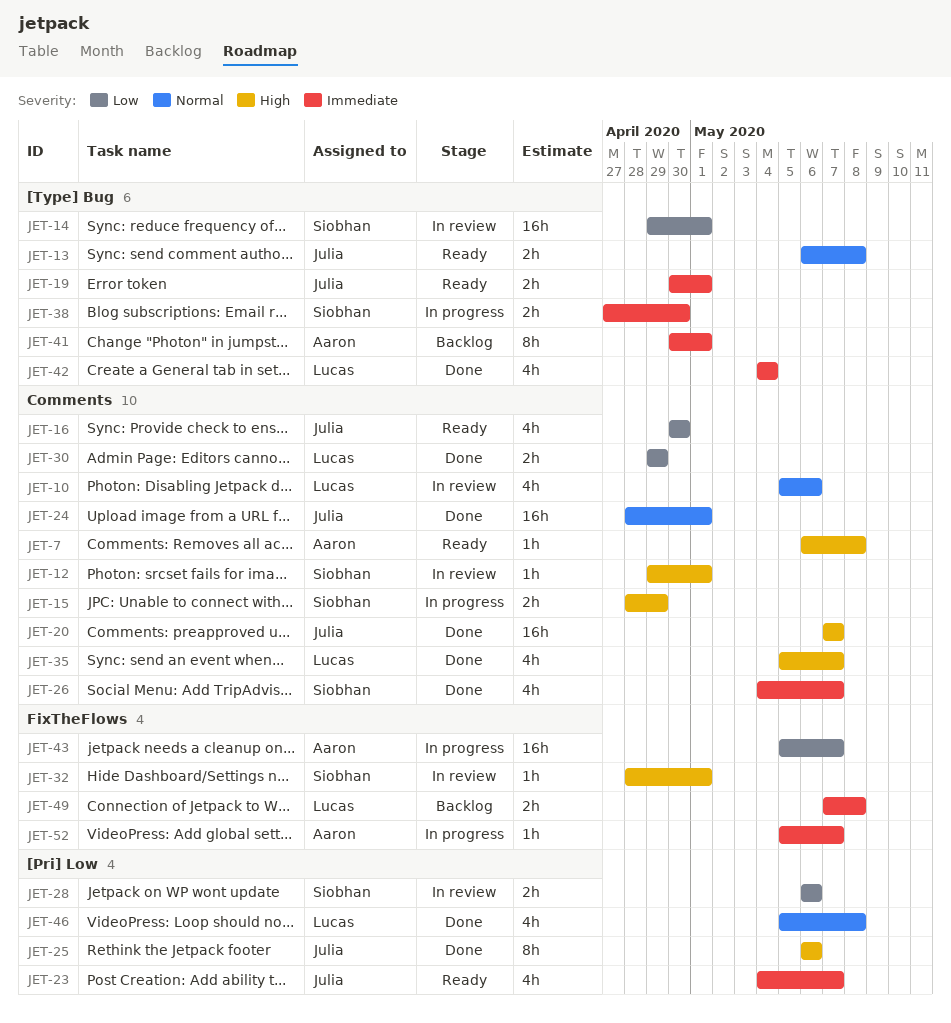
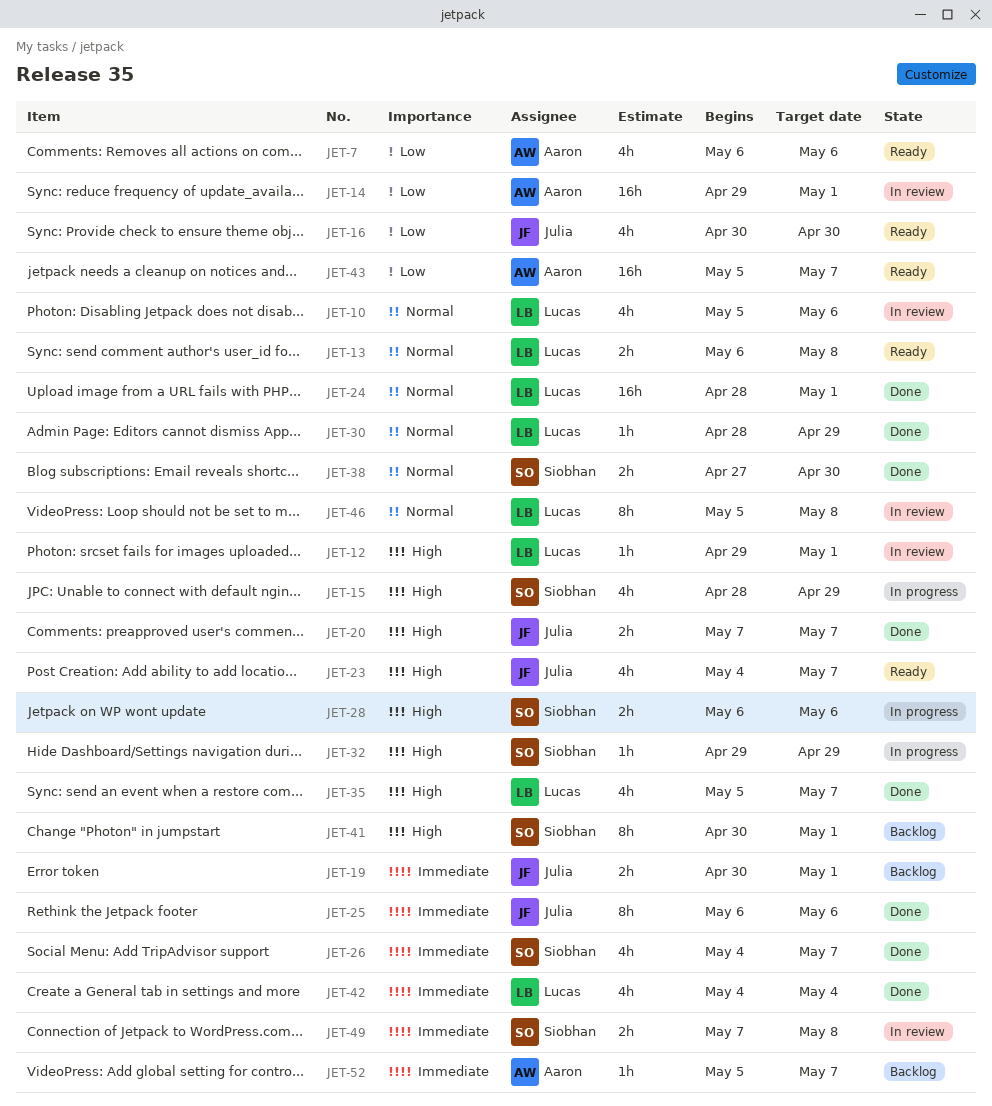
JET-7, priority: High -> Low
JET-7, estimate: 1h -> 4h
JET-7, due: May 8 -> May 6
JET-12, owner: Siobhan -> Lucas
JET-13, owner: Julia -> Lucas
JET-14, owner: Siobhan -> Aaron
JET-15, estimate: 2h -> 4h
JET-19, status: Ready -> Backlog
JET-20, estimate: 16h -> 2h
JET-23, priority: Immediate -> High
JET-24, owner: Julia -> Lucas
JET-25, priority: High -> Immediate
JET-28, status: In review -> In progress
JET-28, priority: Low -> High
JET-30, priority: Low -> Normal
JET-30, estimate: 2h -> 1h
JET-30, start: Apr 29 -> Apr 28
JET-32, status: In review -> In progress
JET-32, start: Apr 28 -> Apr 29
JET-32, due: May 1 -> Apr 29
JET-38, status: In progress -> Done
JET-38, priority: Immediate -> Normal
JET-41, owner: Aaron -> Siobhan
JET-41, priority: Immediate -> High
JET-43, status: In progress -> Ready
JET-46, status: Done -> In review
JET-46, estimate: 4h -> 8h
JET-49, status: Backlog -> In review
JET-49, owner: Lucas -> Siobhan
JET-52, status: In progress -> Backlog

